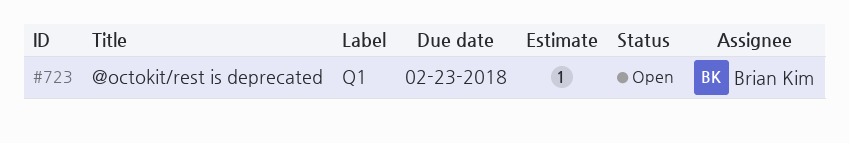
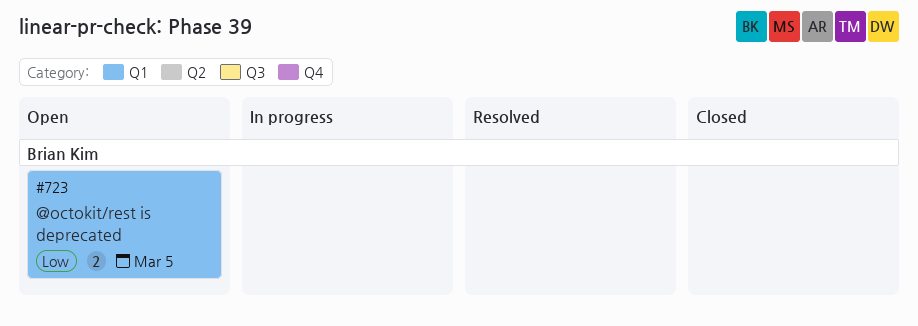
#723, estimate: 1 -> 2
#723, due: Feb 23 -> Mar 5

